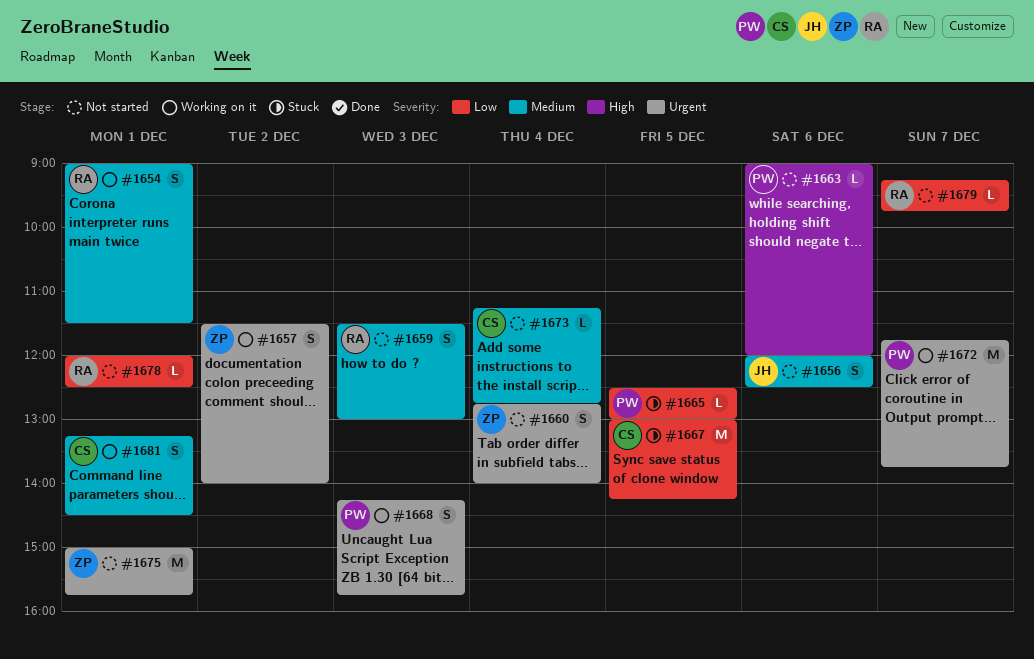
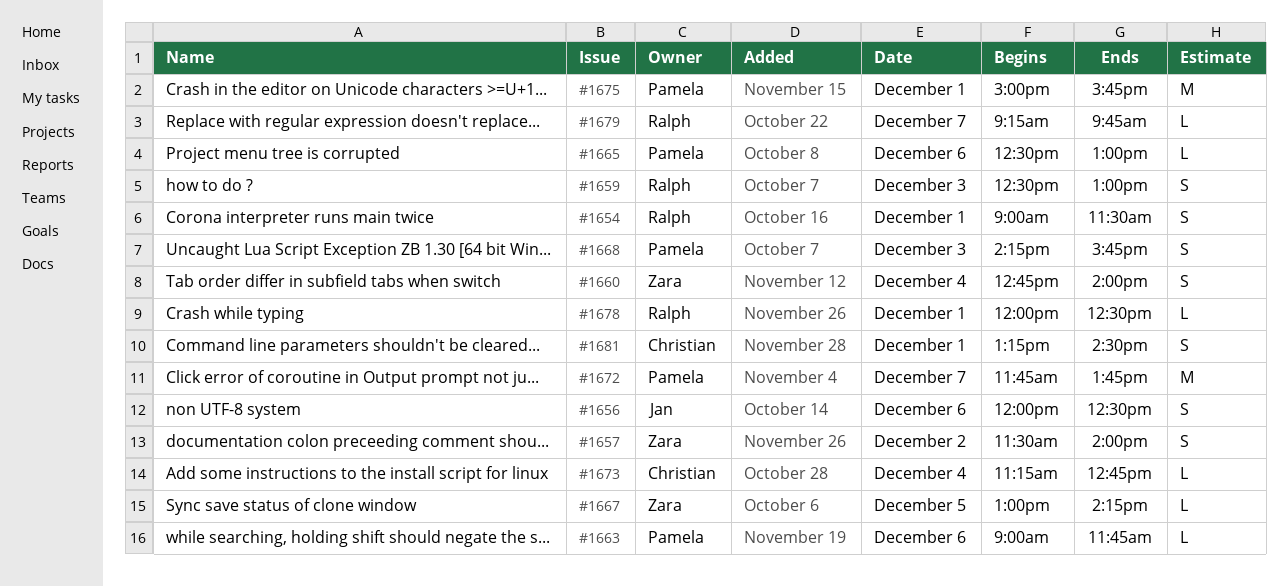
#1659, begins: 11:30 -> 12:30
#1663, ends: 12:00 -> 11:45
#1665, day: Dec 5 -> Dec 6
#1667, owner: Christian -> Zara
#1667, estimate: M -> L
#1675, owner: Zara -> Pamela

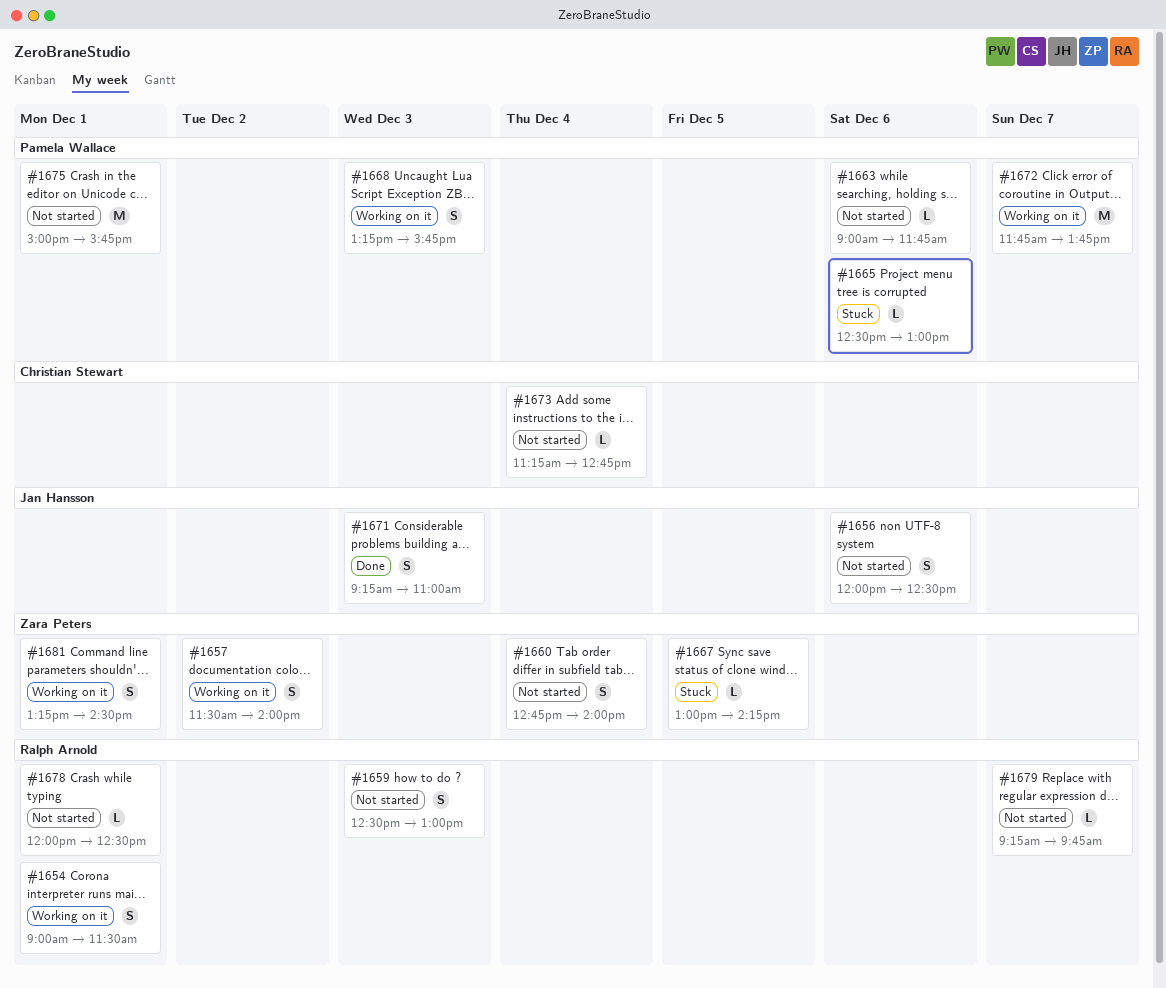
#1668, begins: 14:15 -> 13:15
#1671: none -> present
#1681, owner: Christian Stewart -> Zara Peters

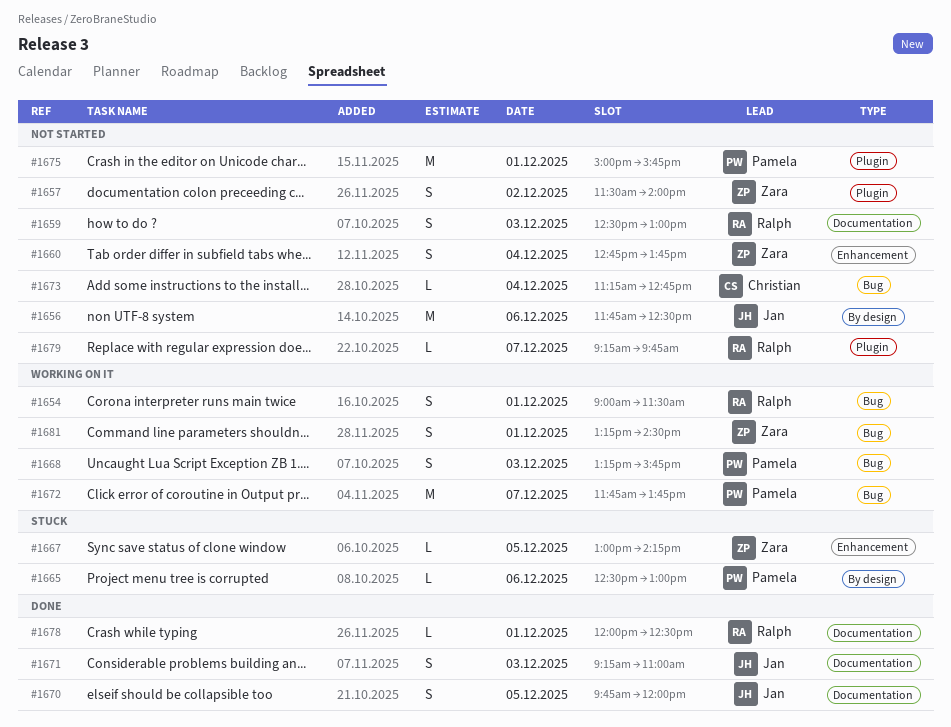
#1656, estimate: S -> M
#1656, begins: 12:00 -> 11:45
#1657, status: Working on it -> Not started
#1660, ends: 14:00 -> 13:45
#1663: present -> none
#1670: none -> present
#1678, status: Not started -> Done

